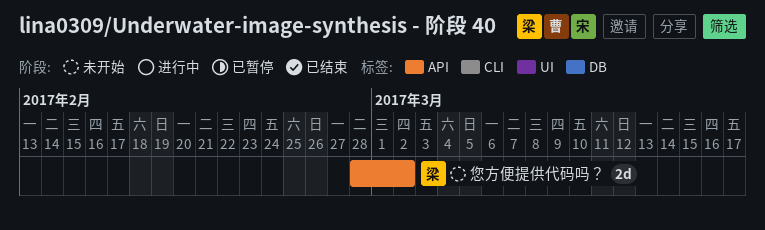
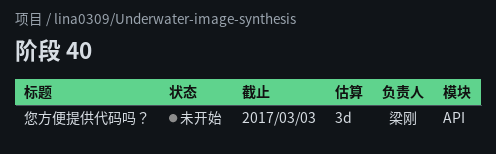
您方便提供代码吗？, estimate: 2d -> 3d
您方便提供代码吗？, due: Mar 2 -> Mar 3

